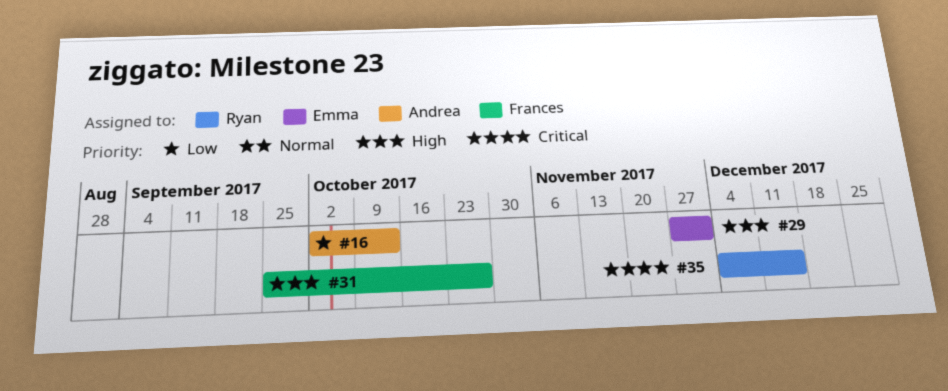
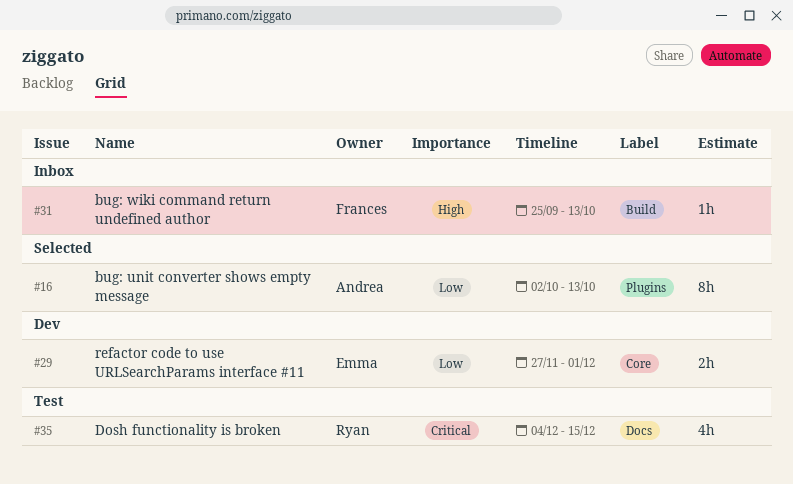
#29, priority: High -> Low
#31, due: Oct 27 -> Oct 13

